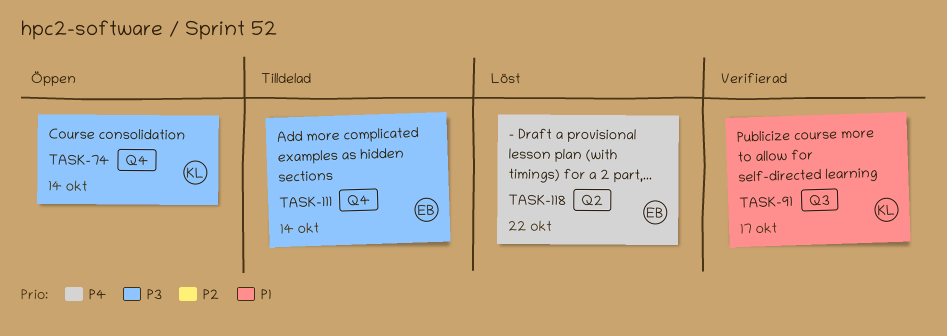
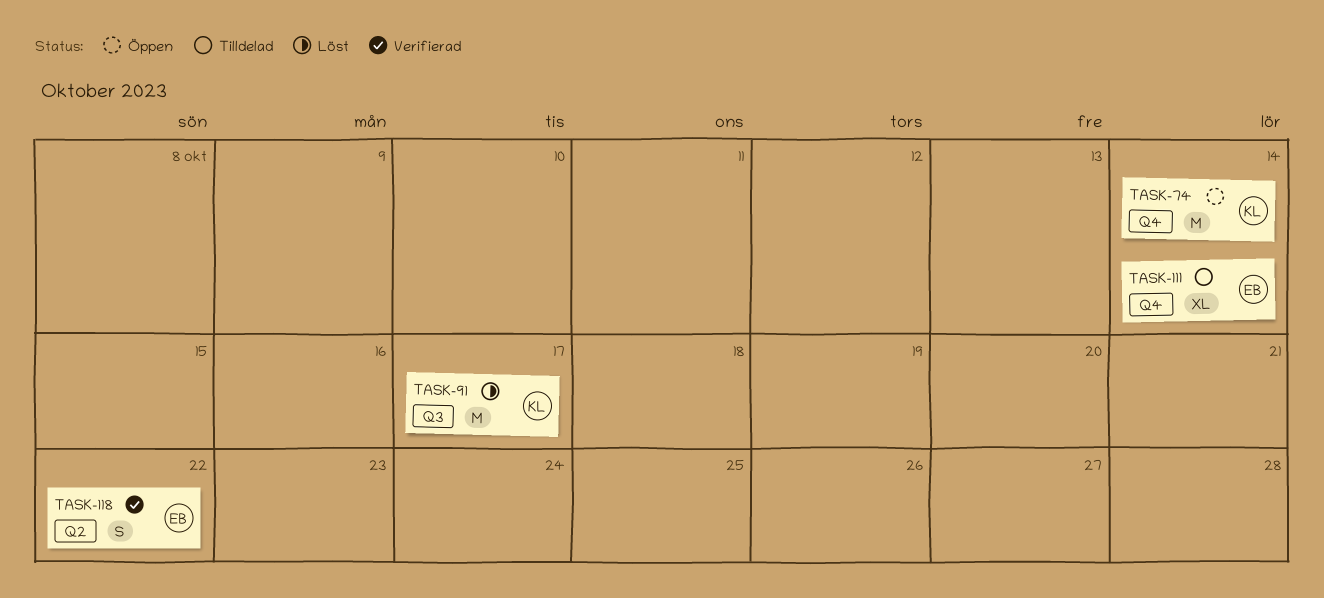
TASK-91, status: Verifierad -> Löst
TASK-118, status: Löst -> Verifierad

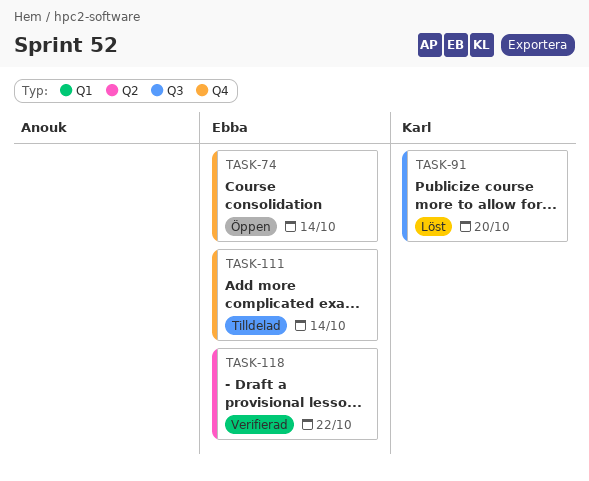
TASK-74, owner: Karl -> Ebba
TASK-91, due: Oct 17 -> Oct 20

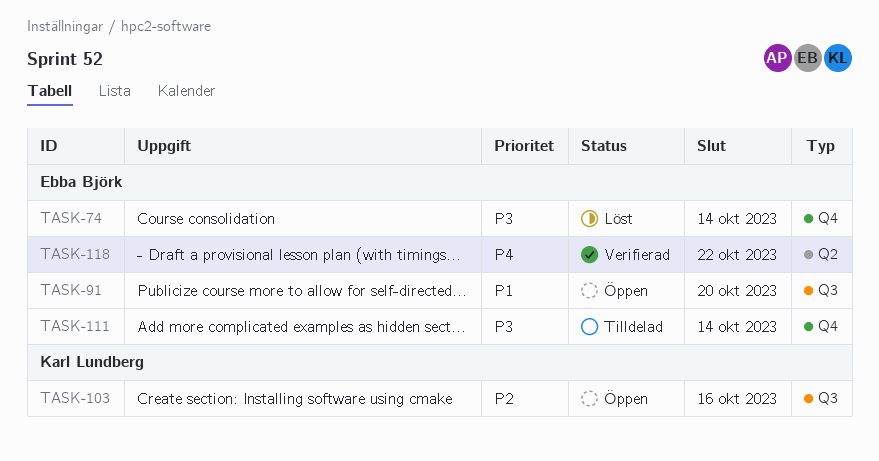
TASK-74, status: Öppen -> Löst
TASK-91, status: Löst -> Öppen
TASK-91, owner: Karl Lundberg -> Ebba Björk
TASK-103: none -> present

